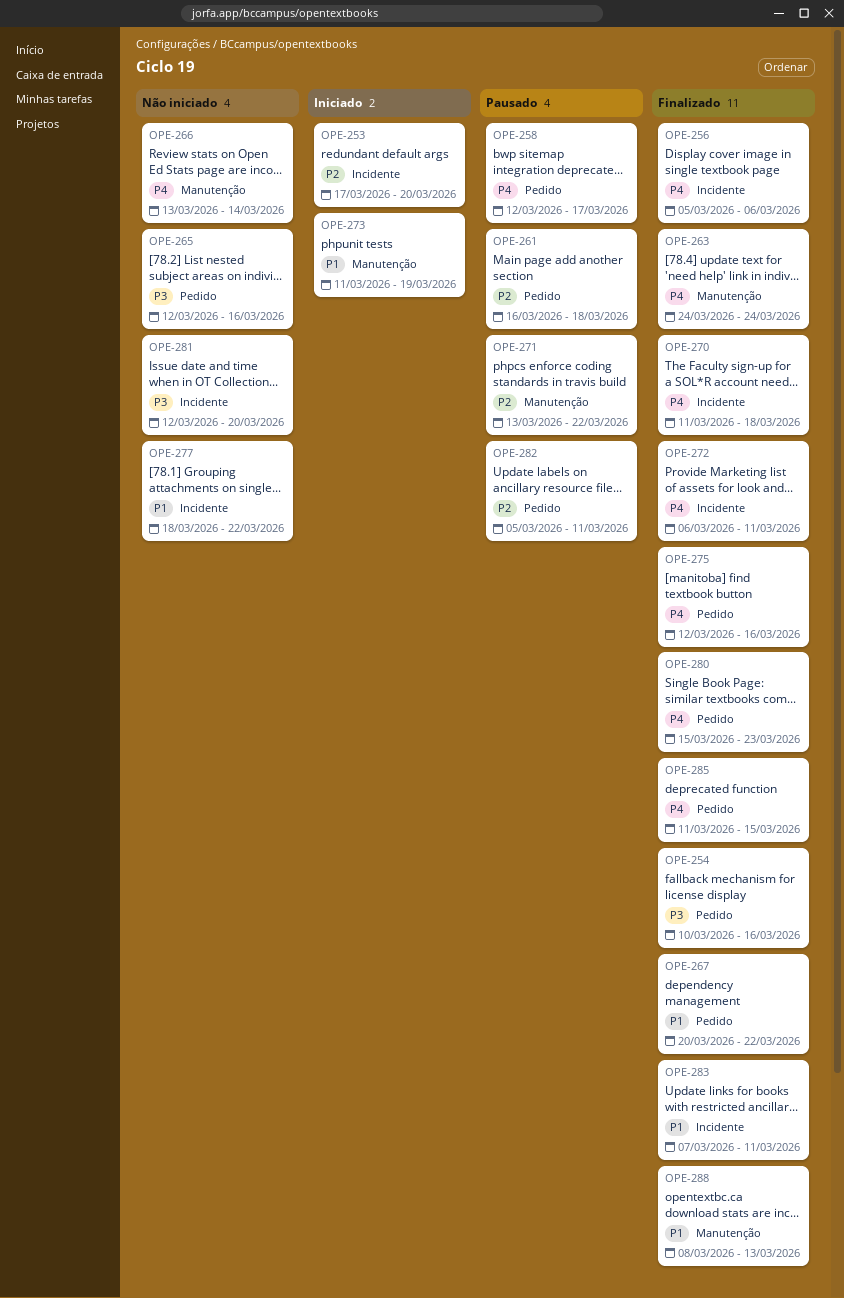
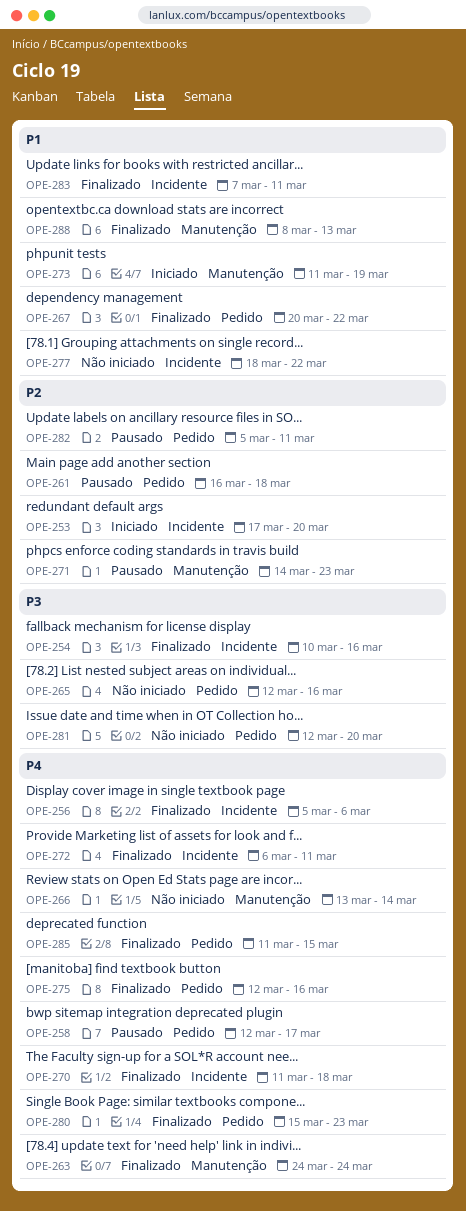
OPE-254, label: Pedido -> Incidente
OPE-271, start: Mar 13 -> Mar 14
OPE-271, due: Mar 22 -> Mar 23
OPE-281, label: Incidente -> Pedido

